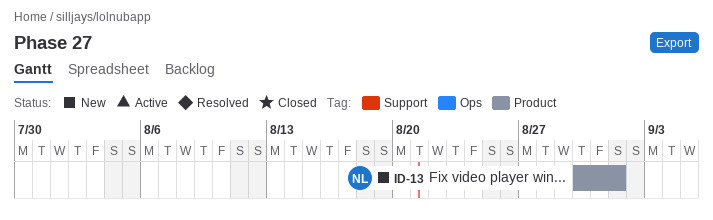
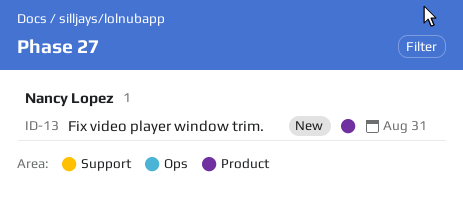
ID-13, due: Sep 1 -> Aug 31

